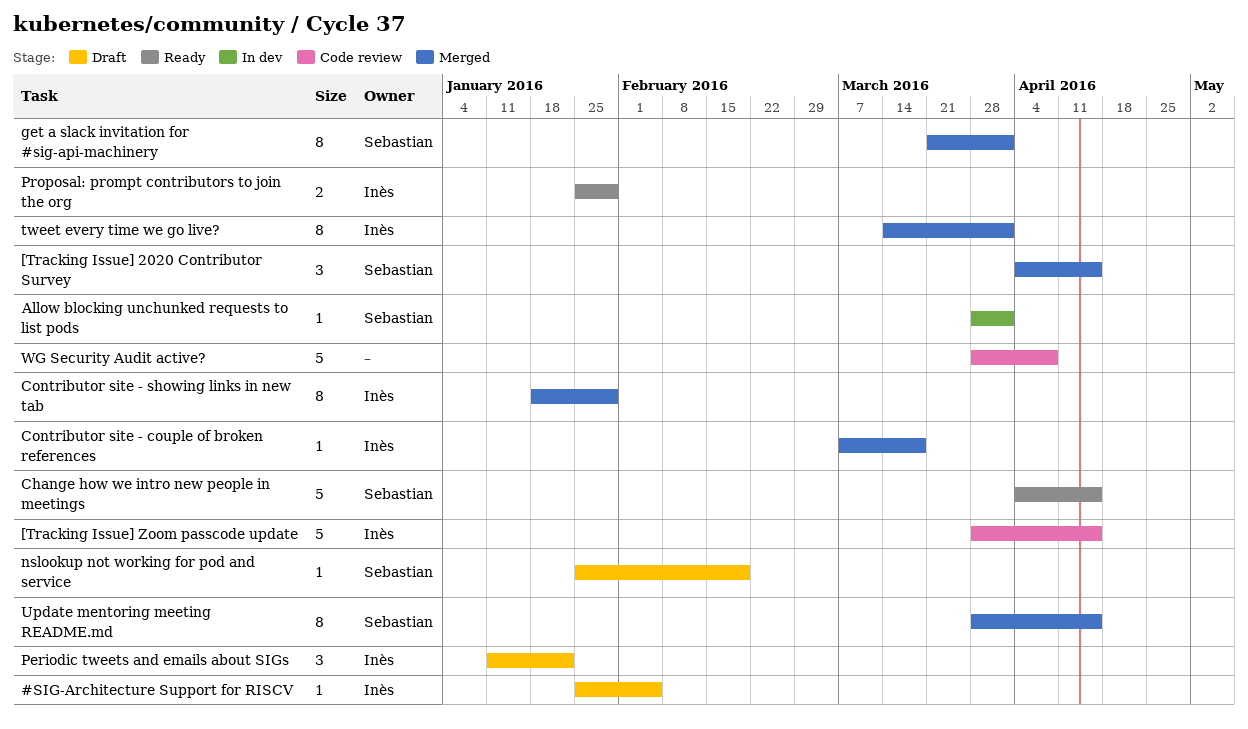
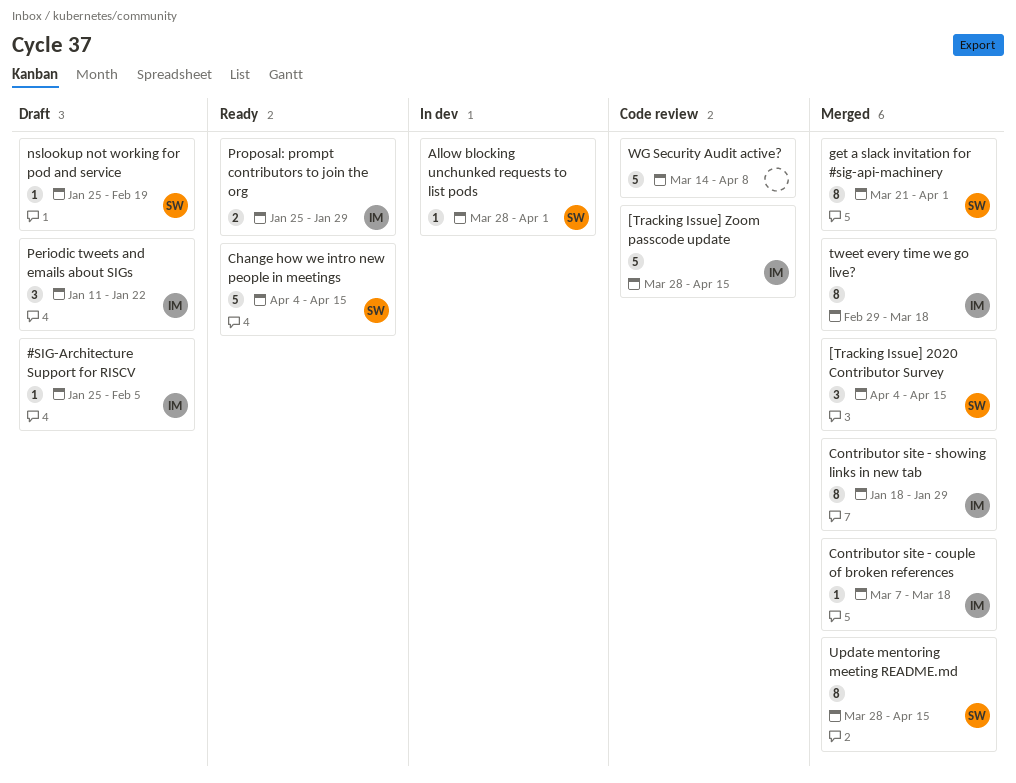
tweet every time we go live?, start: Mar 14 -> Feb 29
tweet every time we go live?, due: Apr 1 -> Mar 18
WG Security Audit active?, start: Mar 28 -> Mar 14

